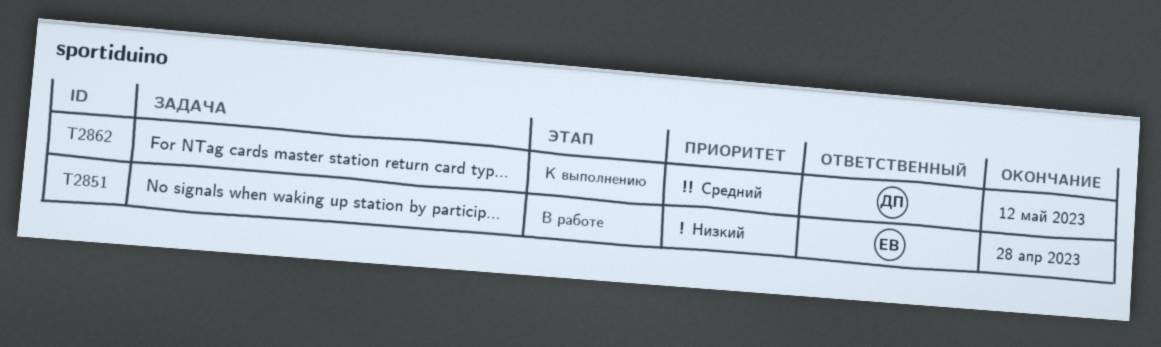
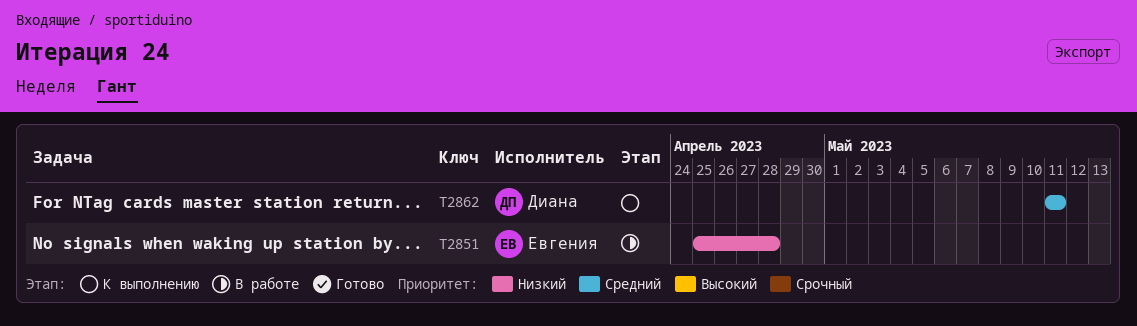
T2862, due: May 12 -> May 11

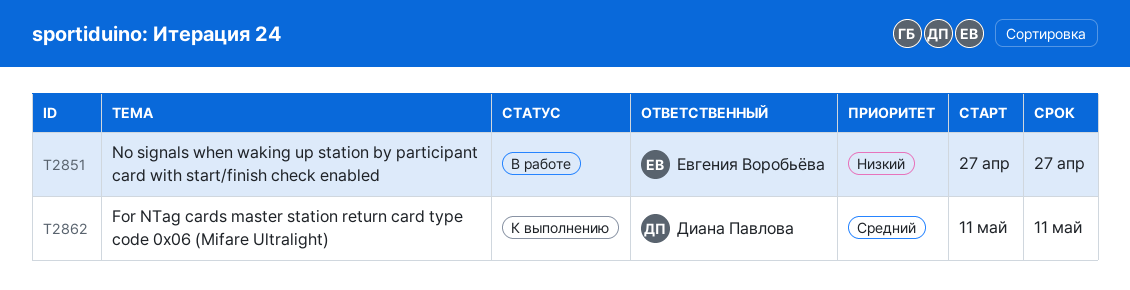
T2851, start: Apr 25 -> Apr 27
T2851, due: Apr 28 -> Apr 27

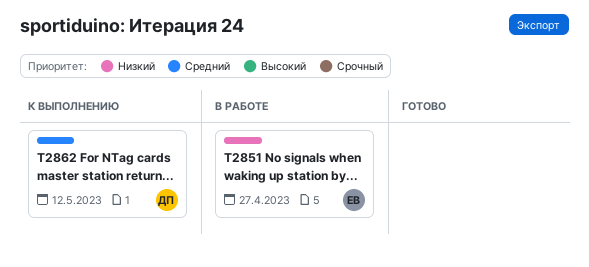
T2862, due: May 11 -> May 12

